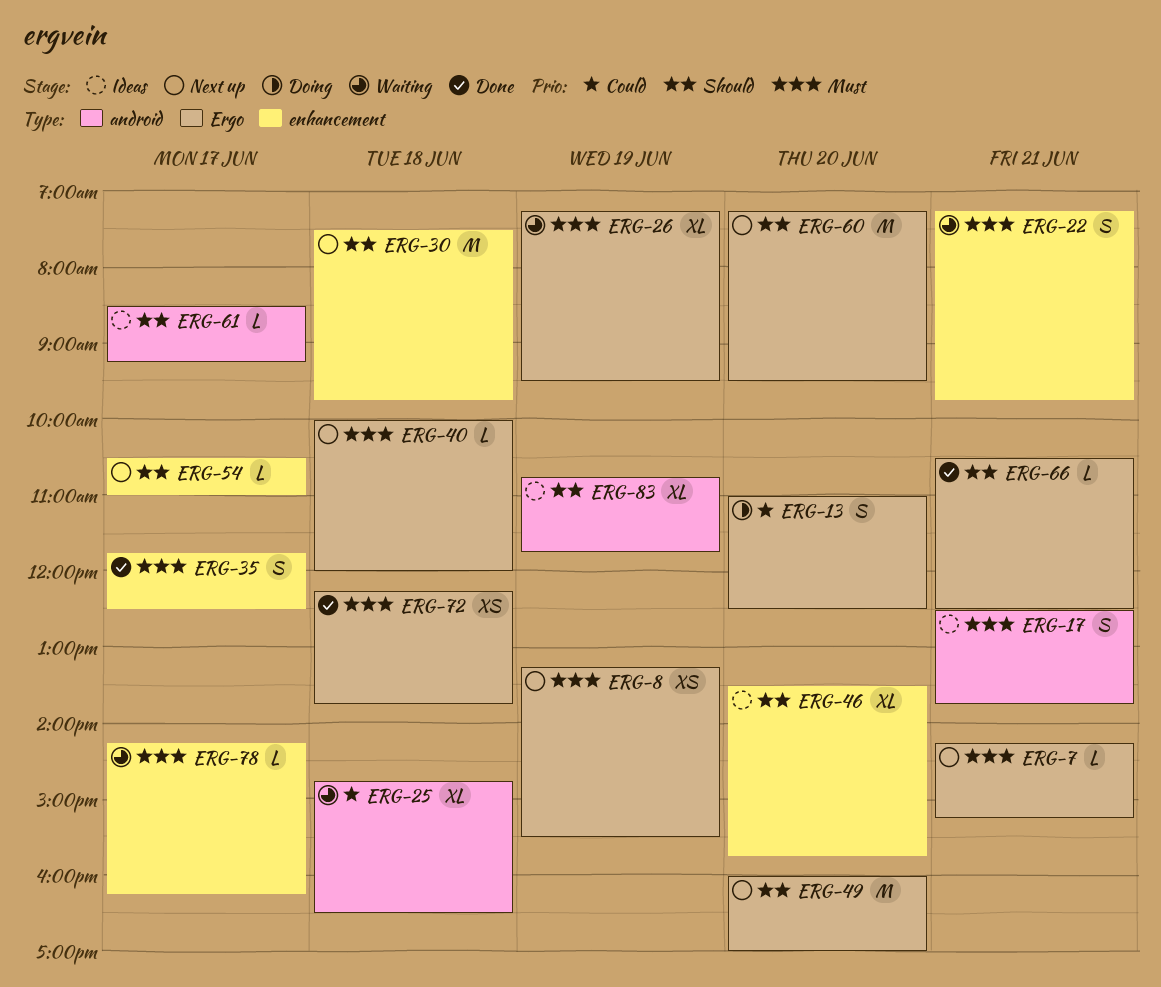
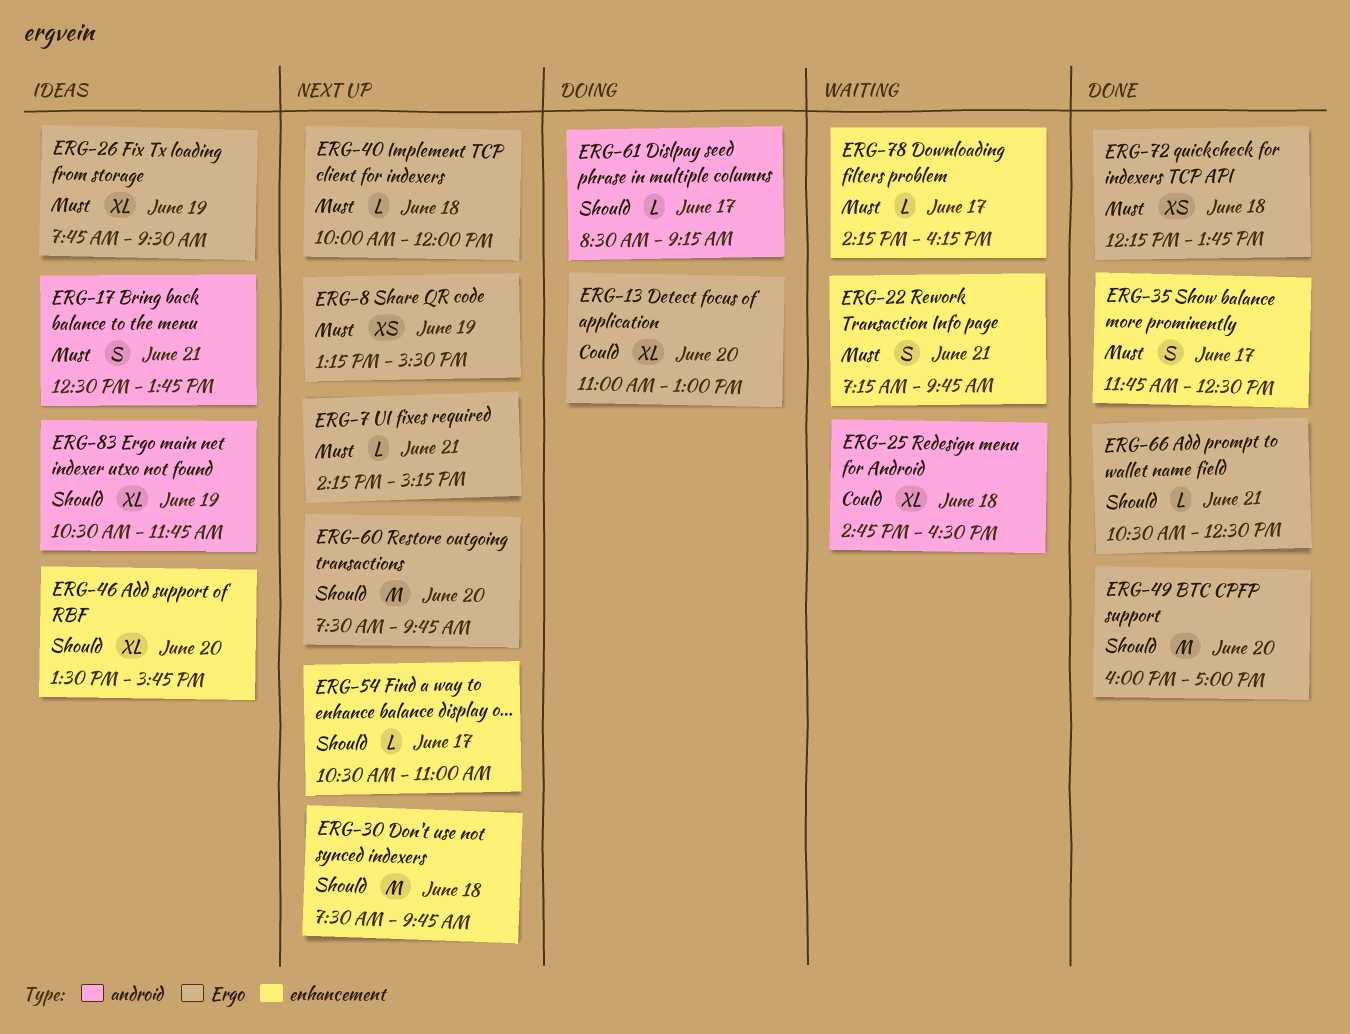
ERG-13, estimate: S -> XL
ERG-13, ends: 12:30 -> 13:00
ERG-26, status: Waiting -> Ideas
ERG-26, begins: 07:15 -> 07:45
ERG-49, status: Next up -> Done
ERG-60, begins: 07:15 -> 07:30
ERG-60, ends: 09:30 -> 09:45
ERG-61, status: Ideas -> Doing
ERG-83, begins: 10:45 -> 10:30

